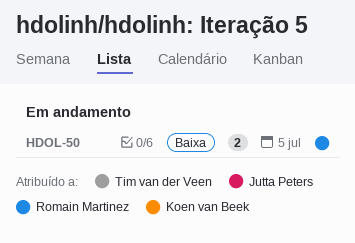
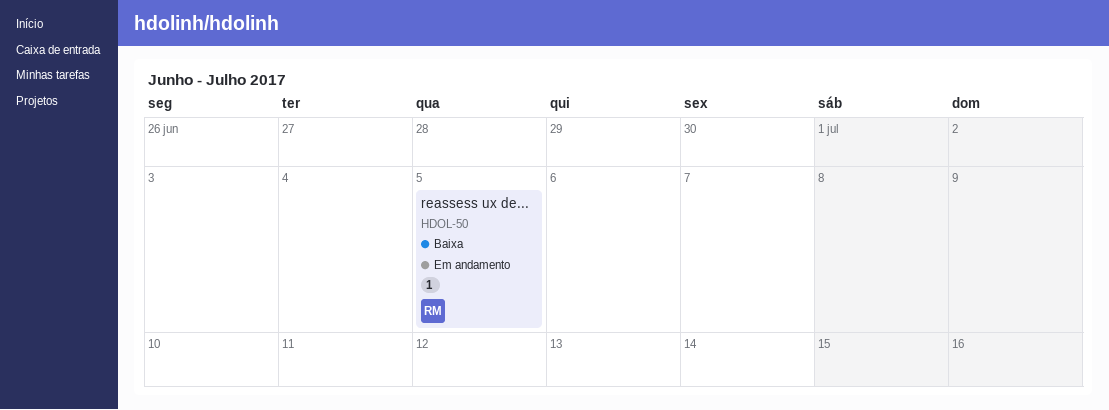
HDOL-50, estimate: 2 -> 1

